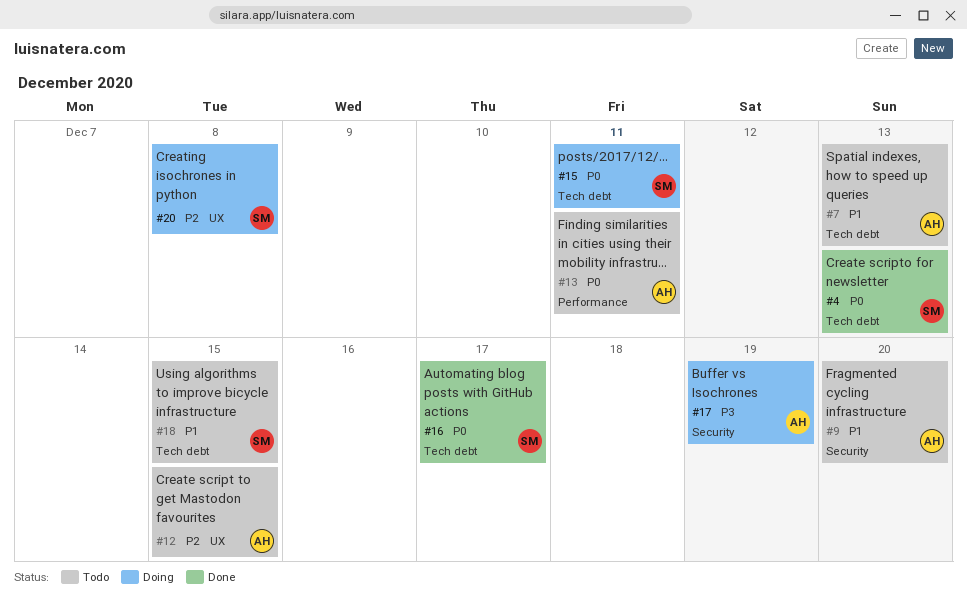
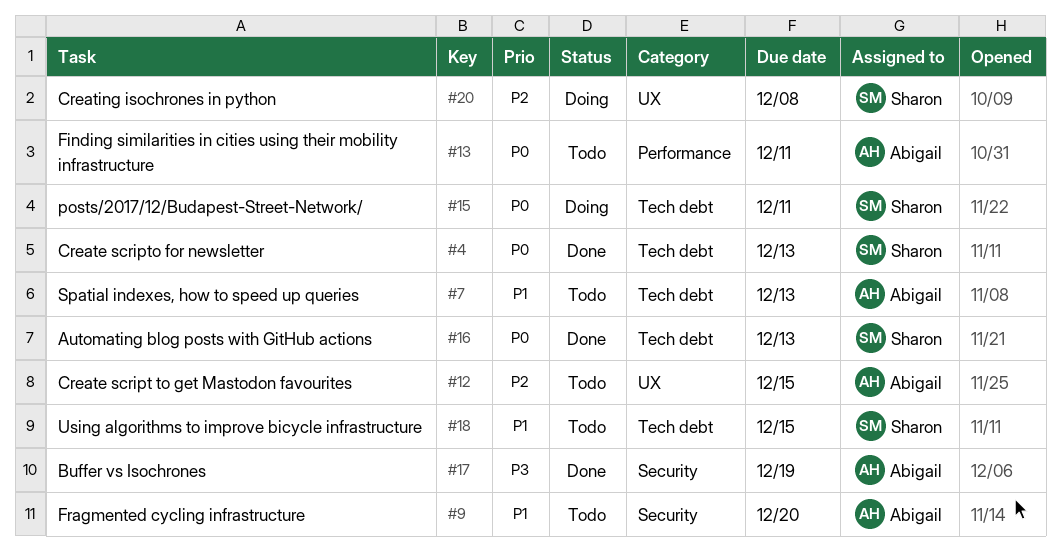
#16, due: Dec 17 -> Dec 13
#17, status: Doing -> Done

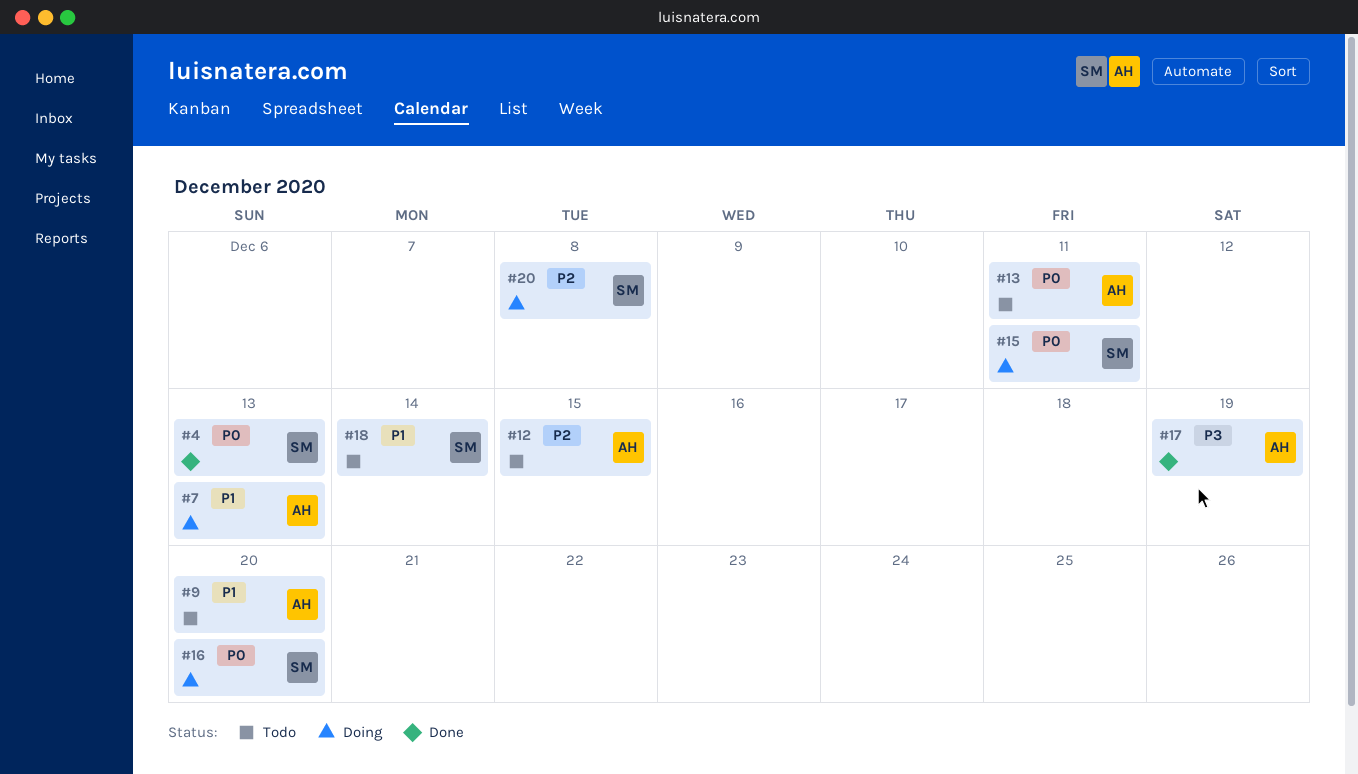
#7, status: Todo -> Doing
#16, status: Done -> Doing
#16, due: Dec 13 -> Dec 20
#18, due: Dec 15 -> Dec 14

